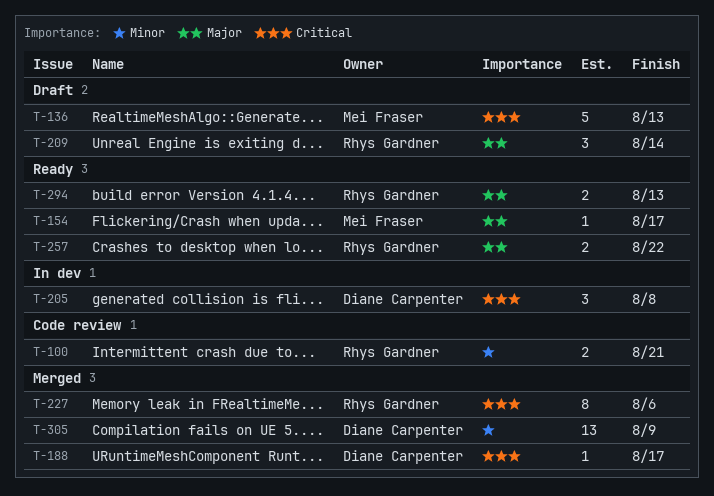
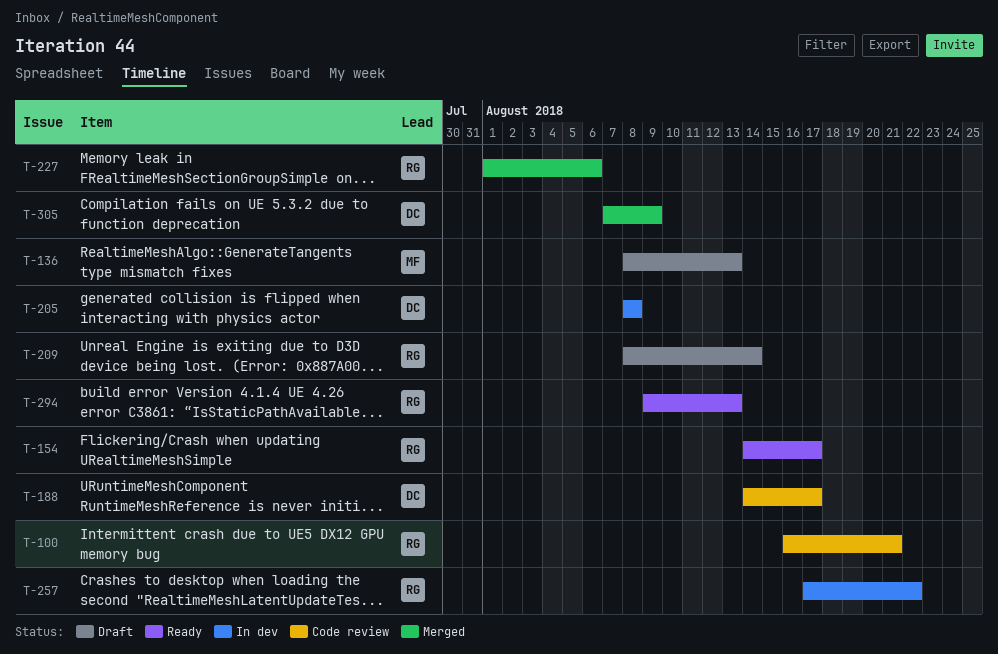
T-154, owner: Mei Fraser -> Rhys Gardner
T-188, status: Merged -> Code review
T-257, status: Ready -> In dev

